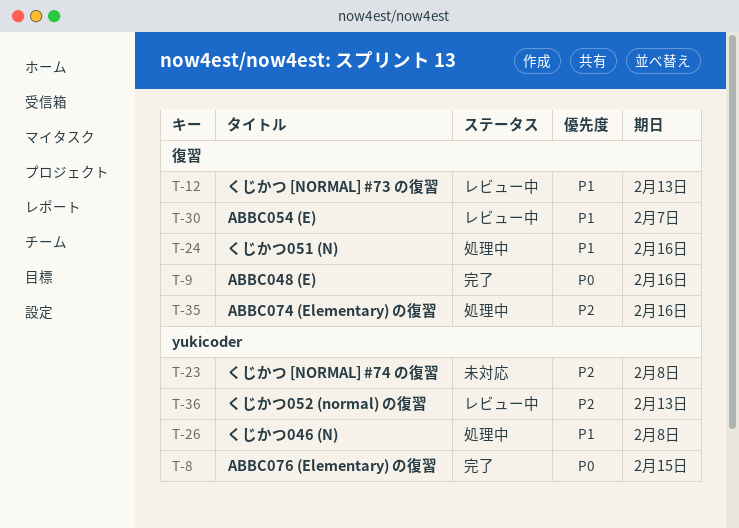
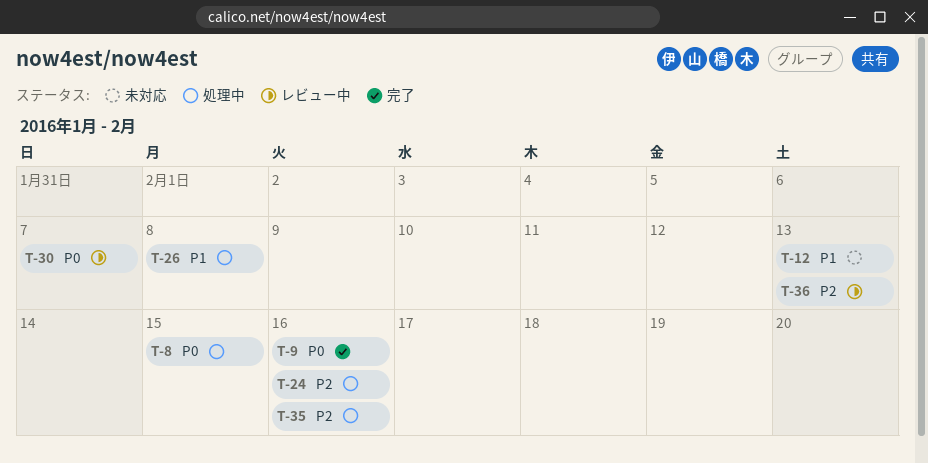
T-8, status: 完了 -> 処理中
T-12, status: レビュー中 -> 未対応
T-23: present -> none
T-24, priority: P1 -> P2
T-30, priority: P1 -> P0

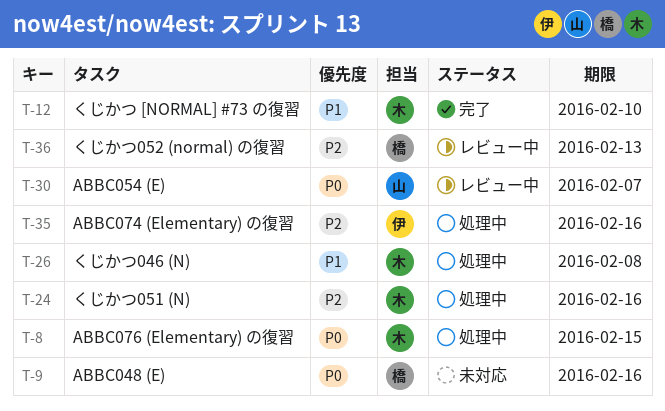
T-9, status: 完了 -> 未対応
T-12, status: 未対応 -> 完了
T-12, due: Feb 13 -> Feb 10

